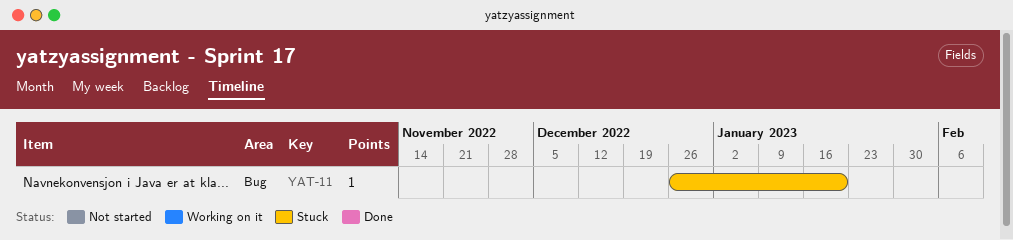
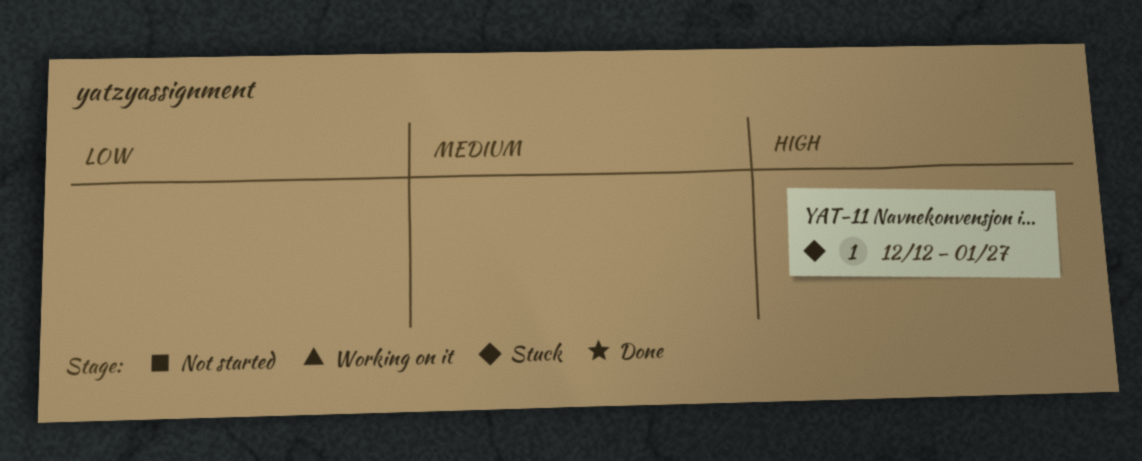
YAT-11, start: Dec 26 -> Dec 12
YAT-11, due: Jan 20 -> Jan 27

